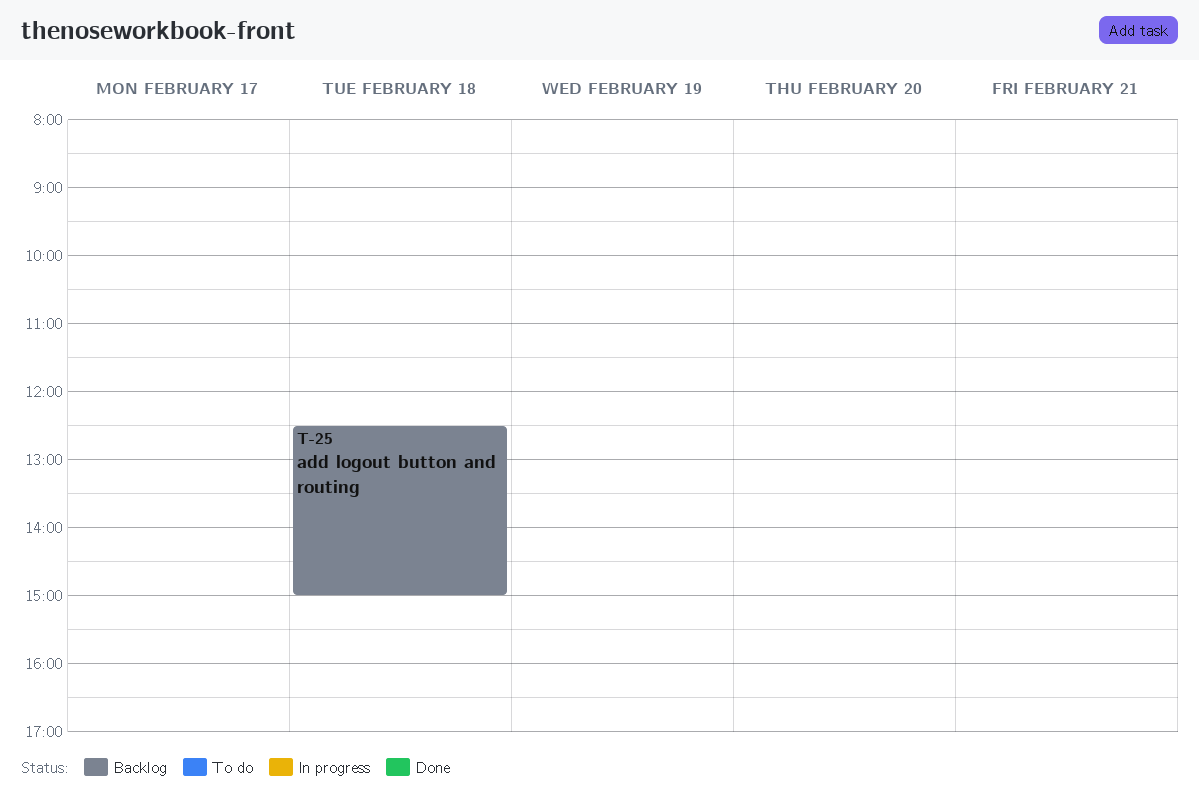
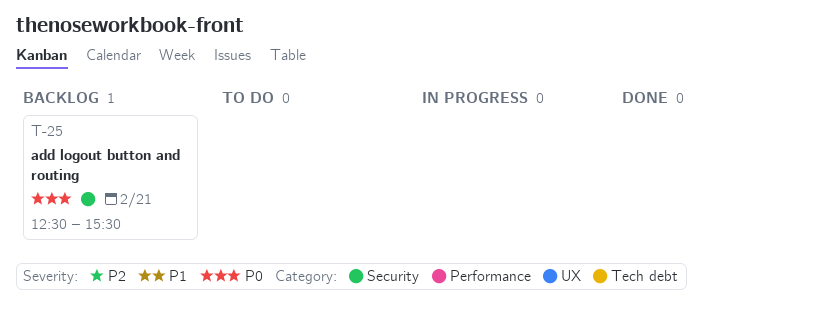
T-25, day: Feb 18 -> Feb 21
T-25, ends: 15:00 -> 15:30

